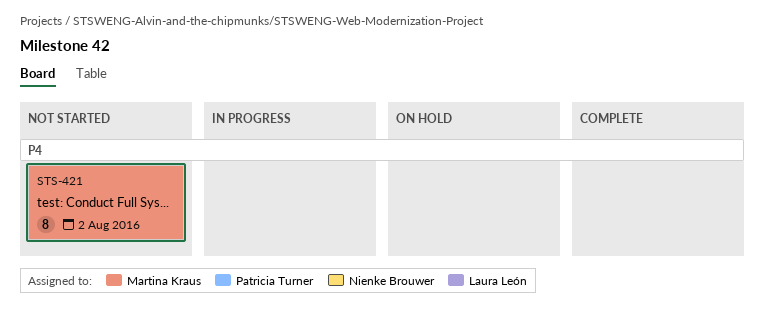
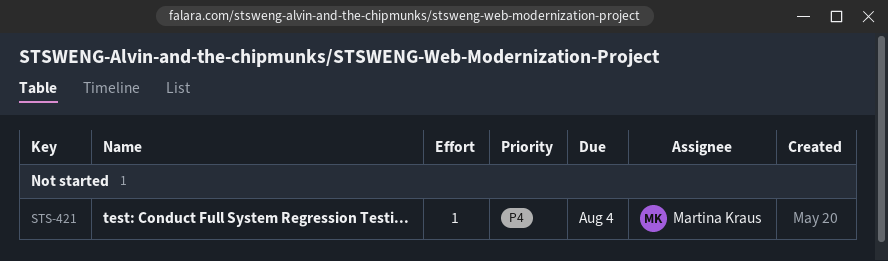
STS-421, estimate: 8 -> 1
STS-421, due: Aug 2 -> Aug 4

